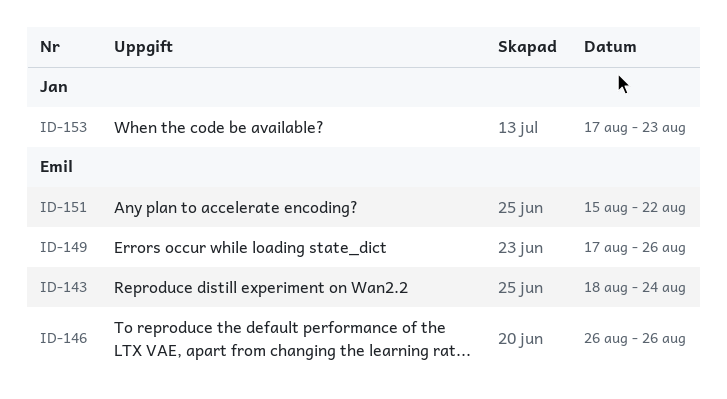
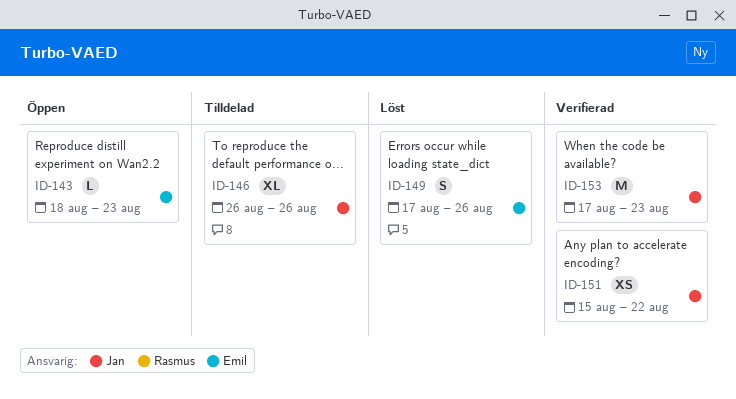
ID-143, due: Aug 24 -> Aug 23
ID-146, owner: Emil -> Jan
ID-151, owner: Emil -> Jan

